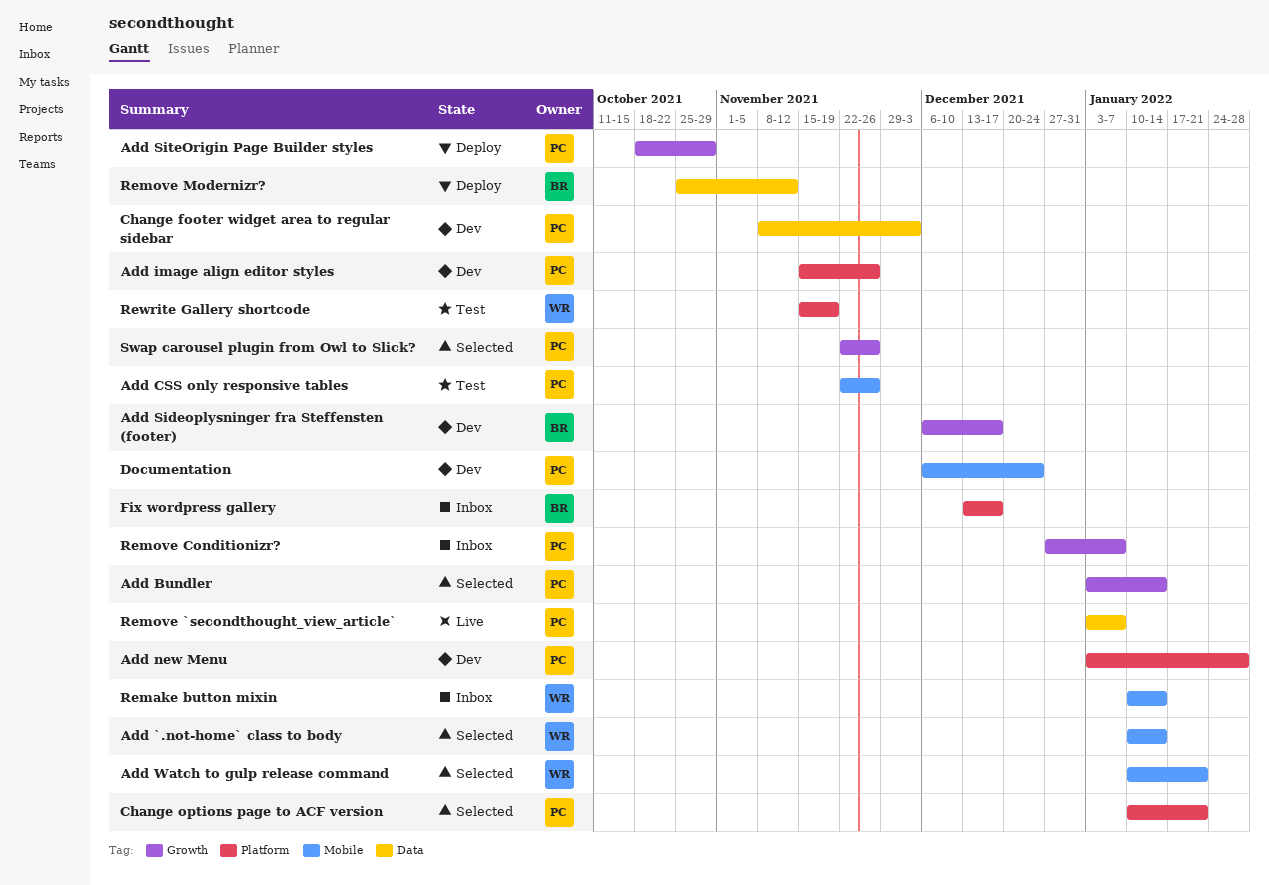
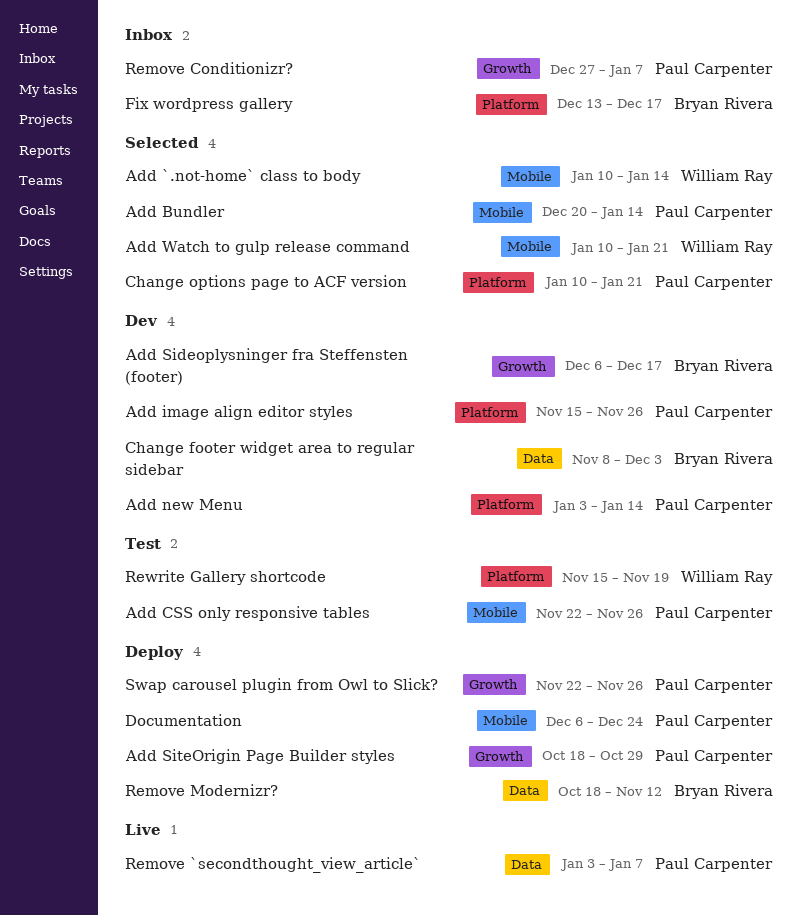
Add Bundler, label: Growth -> Mobile
Add Bundler, start: Jan 3 -> Dec 20
Add new Menu, due: Jan 28 -> Jan 14
Change footer widget area to regular sidebar, owner: Paul Carpenter -> Bryan Rivera
Documentation, status: Dev -> Deploy
Remake button mixin: present -> none
Remove Modernizr?, start: Oct 25 -> Oct 18
Swap carousel plugin from Owl to Slick?, status: Selected -> Deploy

